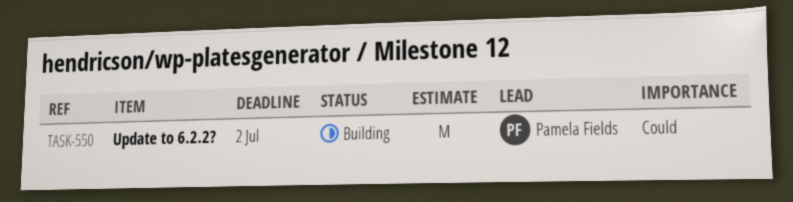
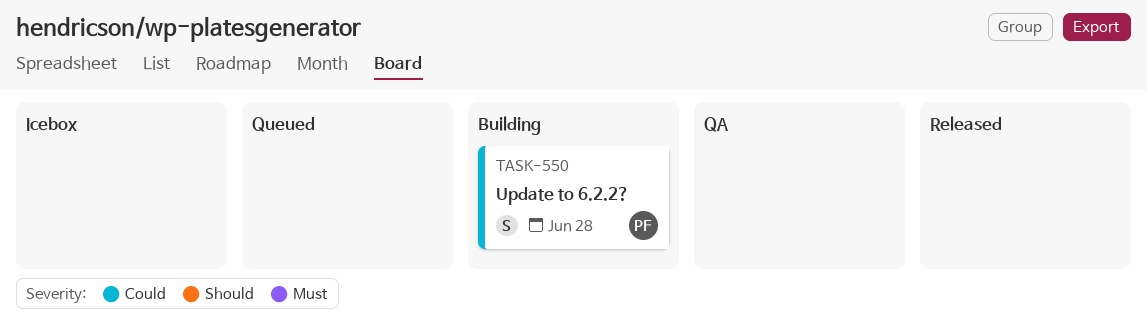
TASK-550, estimate: M -> S
TASK-550, due: Jul 2 -> Jun 28

